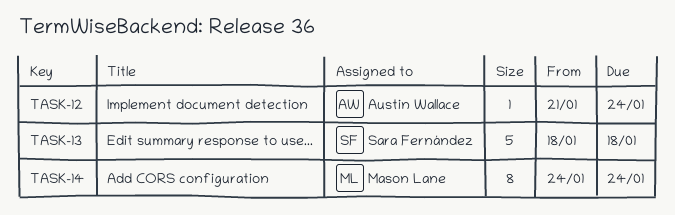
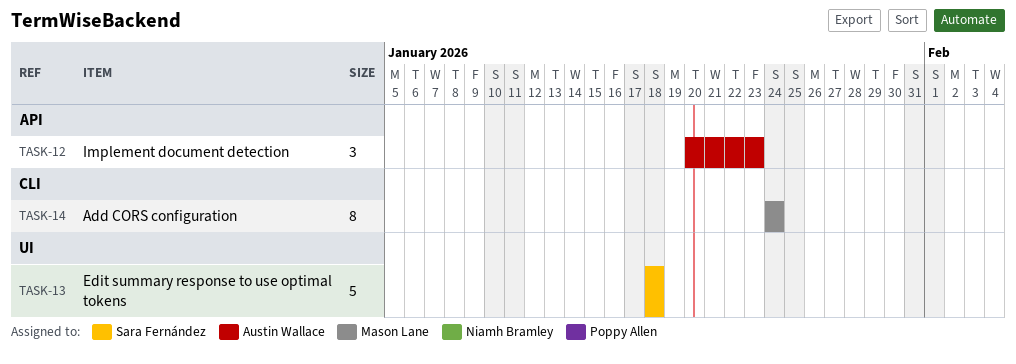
TASK-12, estimate: 1 -> 3
TASK-12, start: Jan 21 -> Jan 20
TASK-12, due: Jan 24 -> Jan 23

